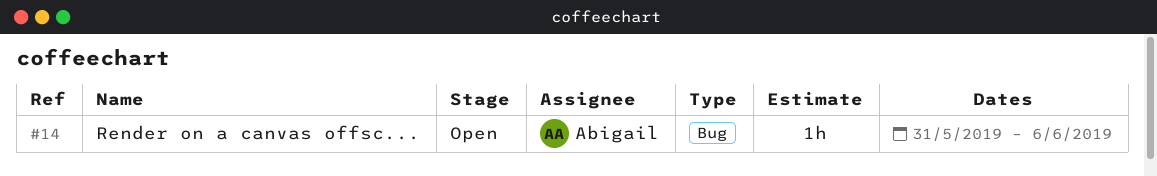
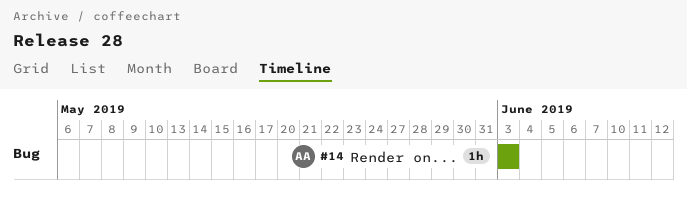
#14, start: May 31 -> Jun 3
#14, due: Jun 6 -> Jun 3

